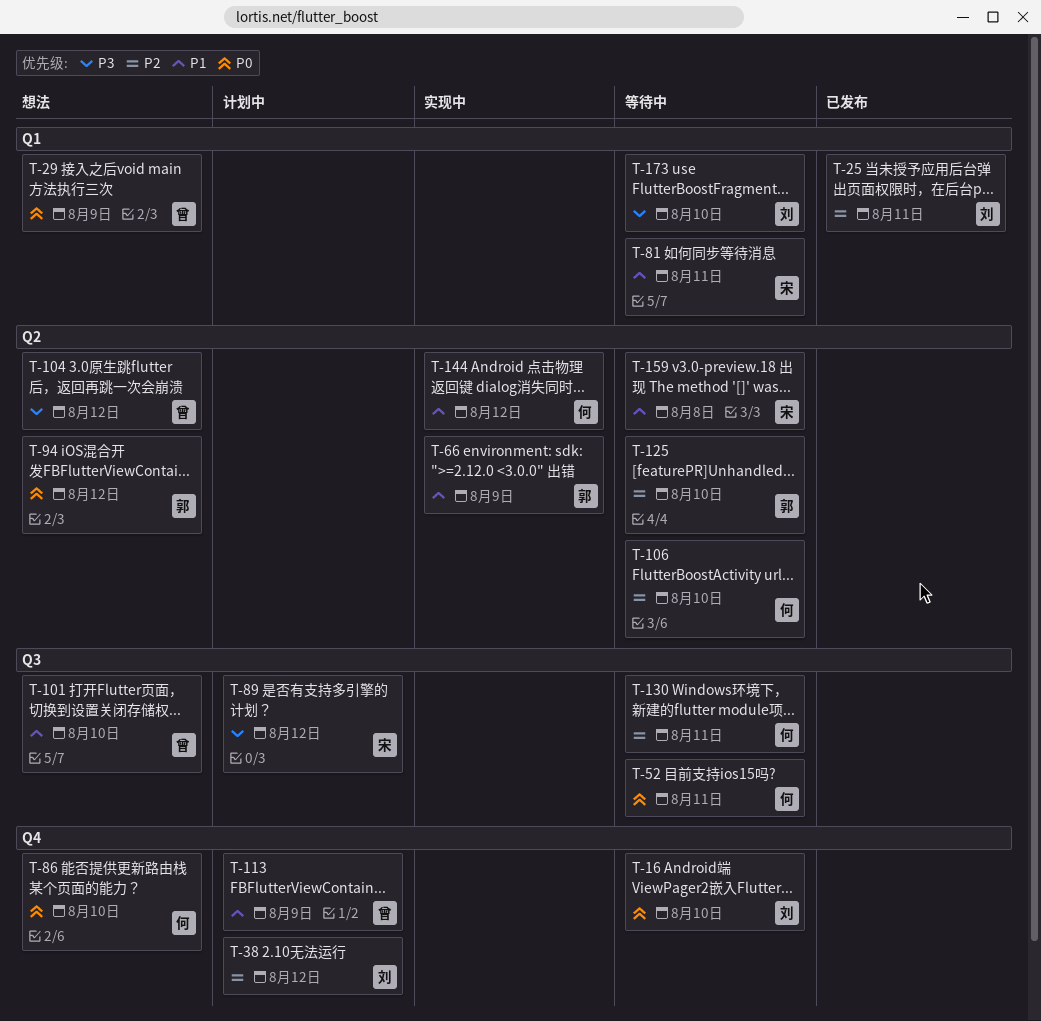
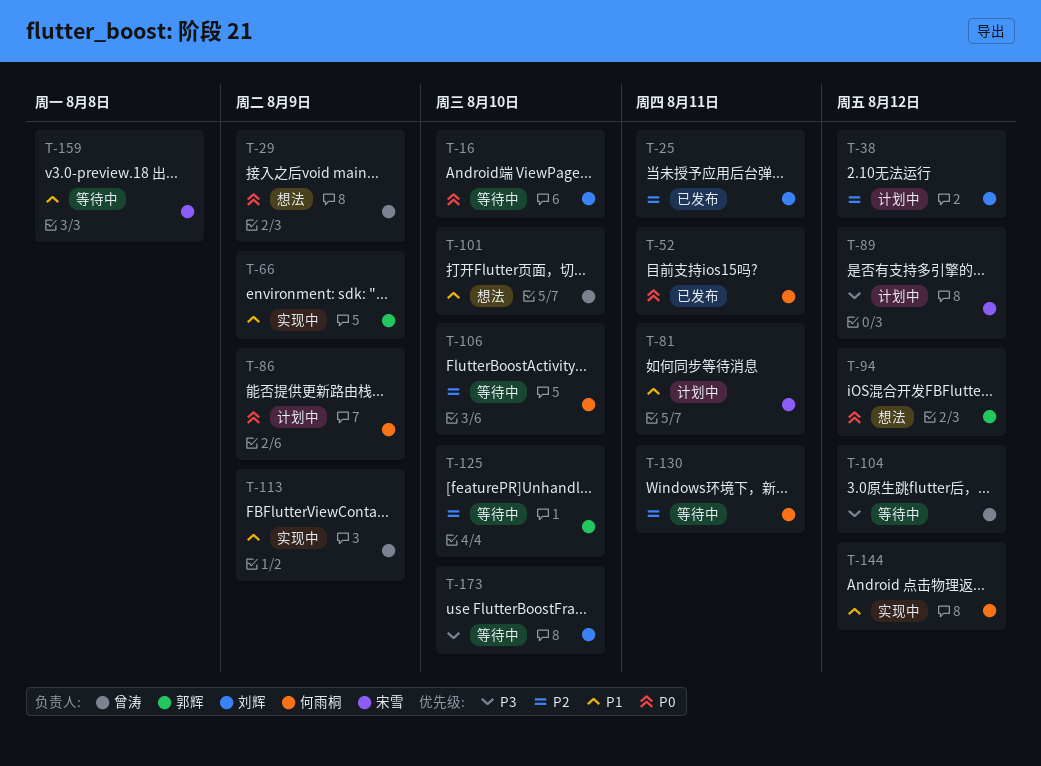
T-52, status: 等待中 -> 已发布
T-81, status: 等待中 -> 计划中
T-86, status: 想法 -> 计划中
T-86, due: Aug 10 -> Aug 9
T-104, status: 想法 -> 等待中
T-113, status: 计划中 -> 实现中

